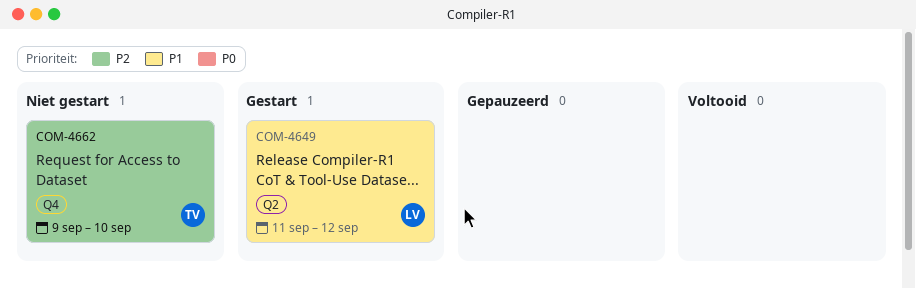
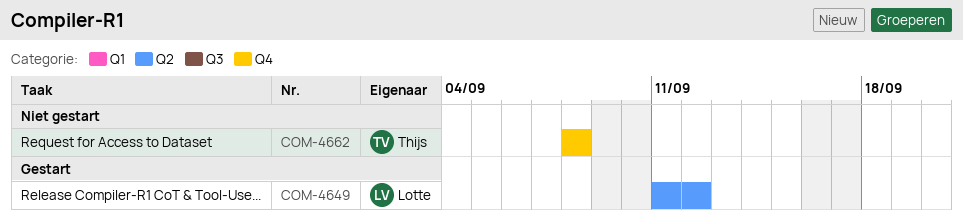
COM-4662, start: Sep 9 -> Sep 8
COM-4662, due: Sep 10 -> Sep 8

